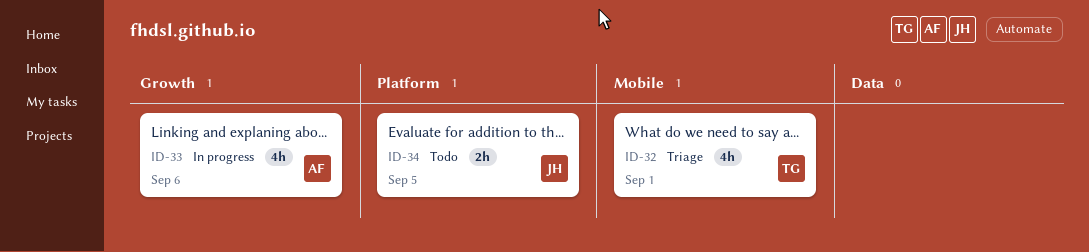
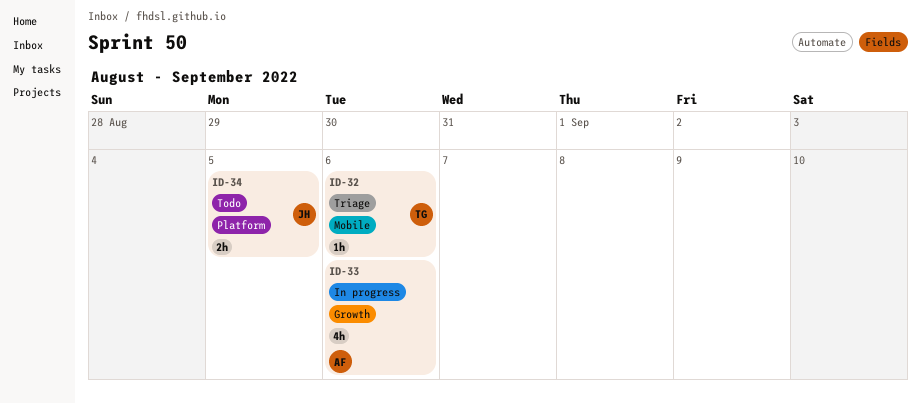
ID-32, estimate: 4h -> 1h
ID-32, due: Sep 1 -> Sep 6

